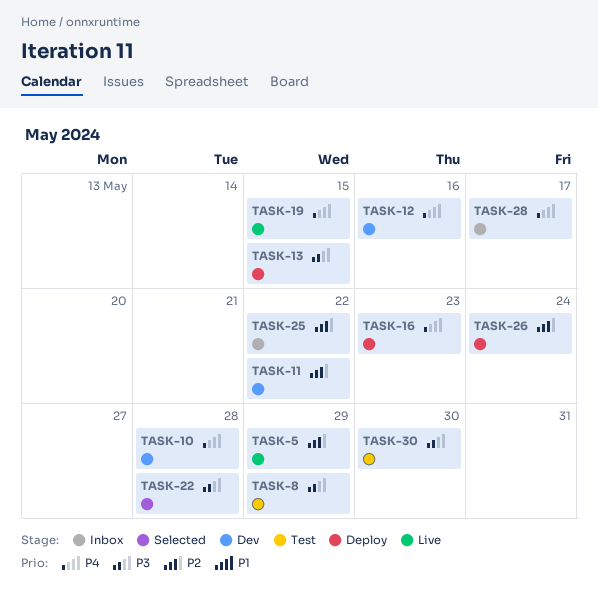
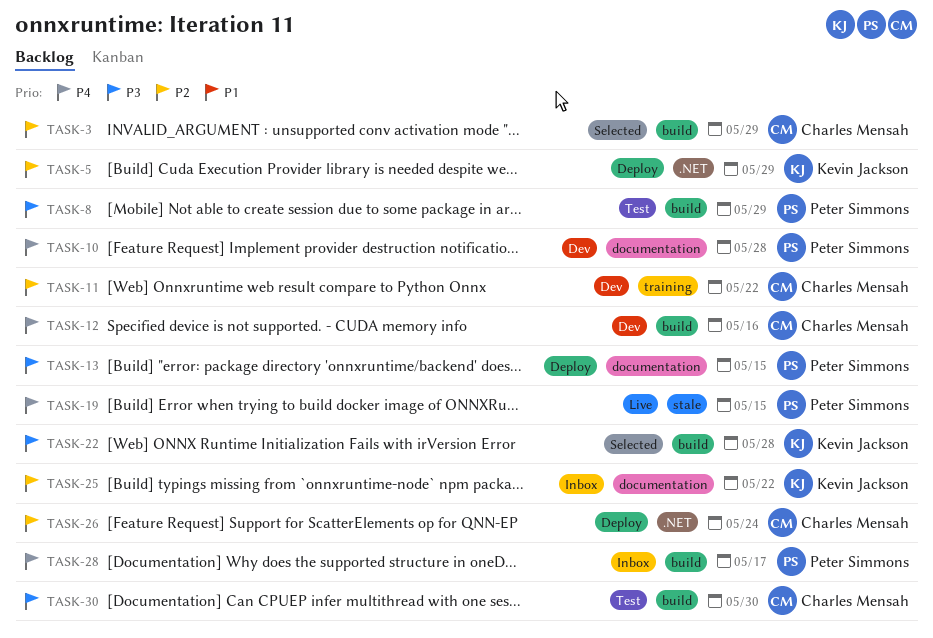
TASK-3: none -> present
TASK-5, status: Live -> Deploy
TASK-16: present -> none

